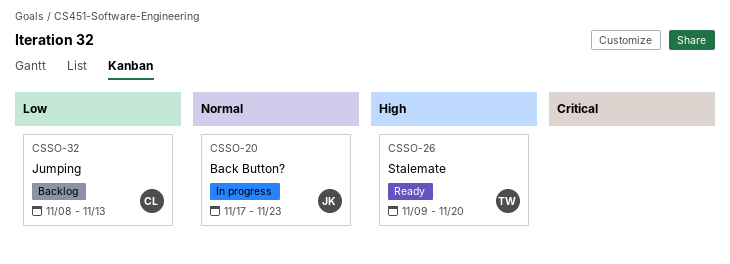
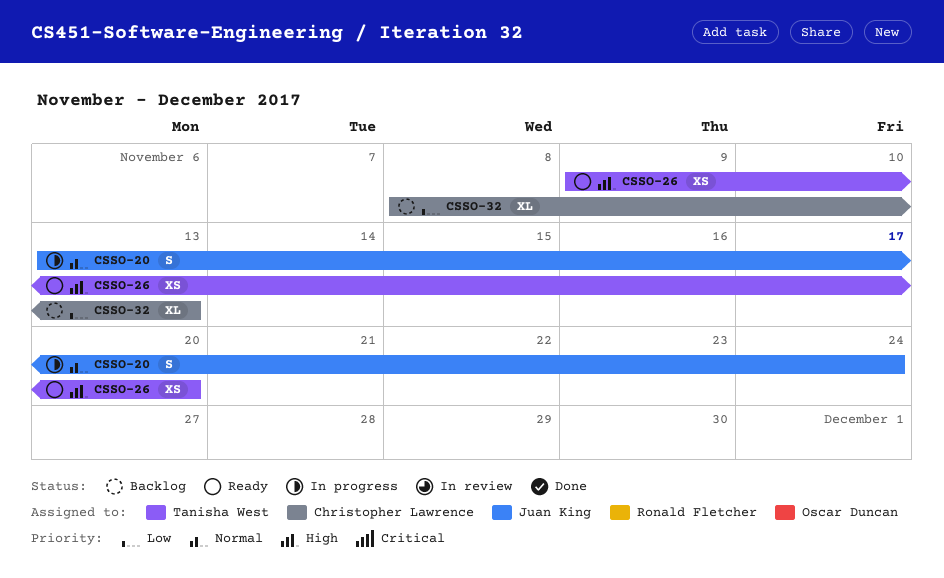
CSSO-20, start: Nov 17 -> Nov 13
CSSO-20, due: Nov 23 -> Nov 24

